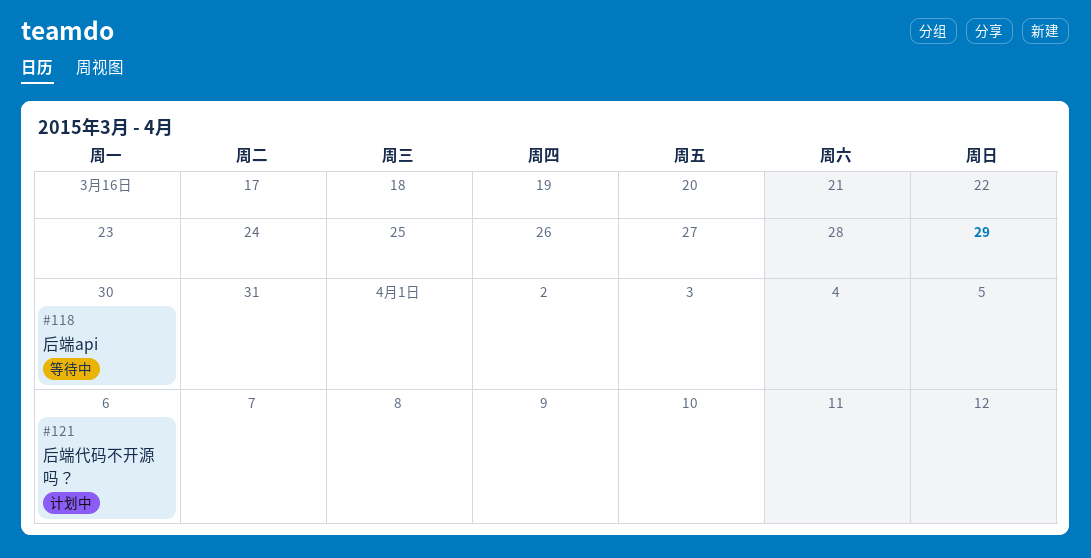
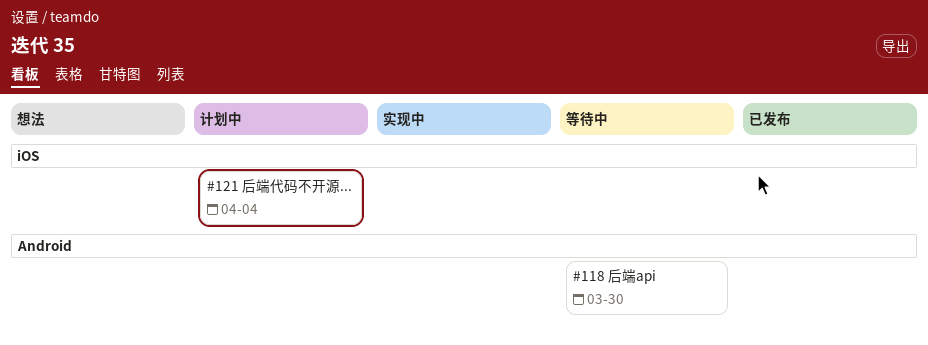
#121, due: Apr 6 -> Apr 4

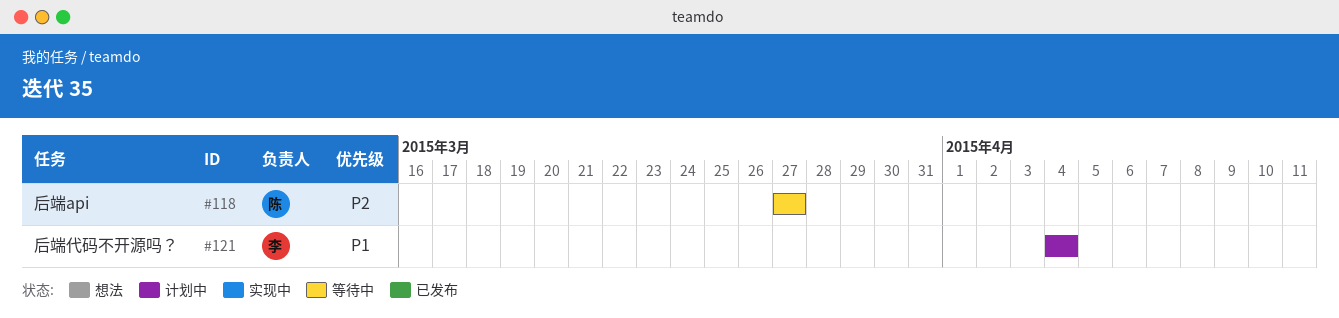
#118, due: Mar 30 -> Mar 27

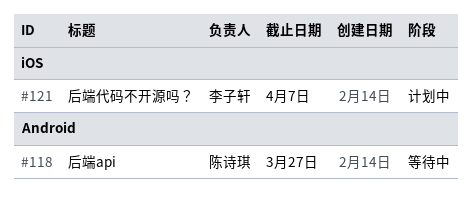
#121, due: Apr 4 -> Apr 7

